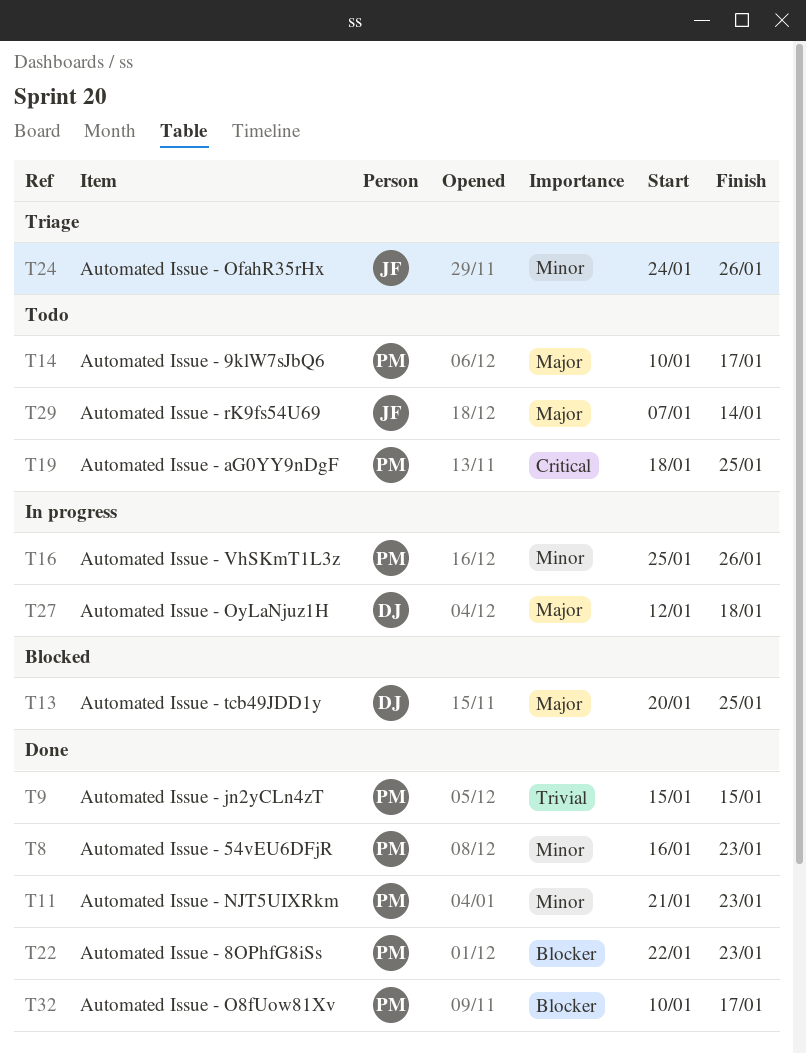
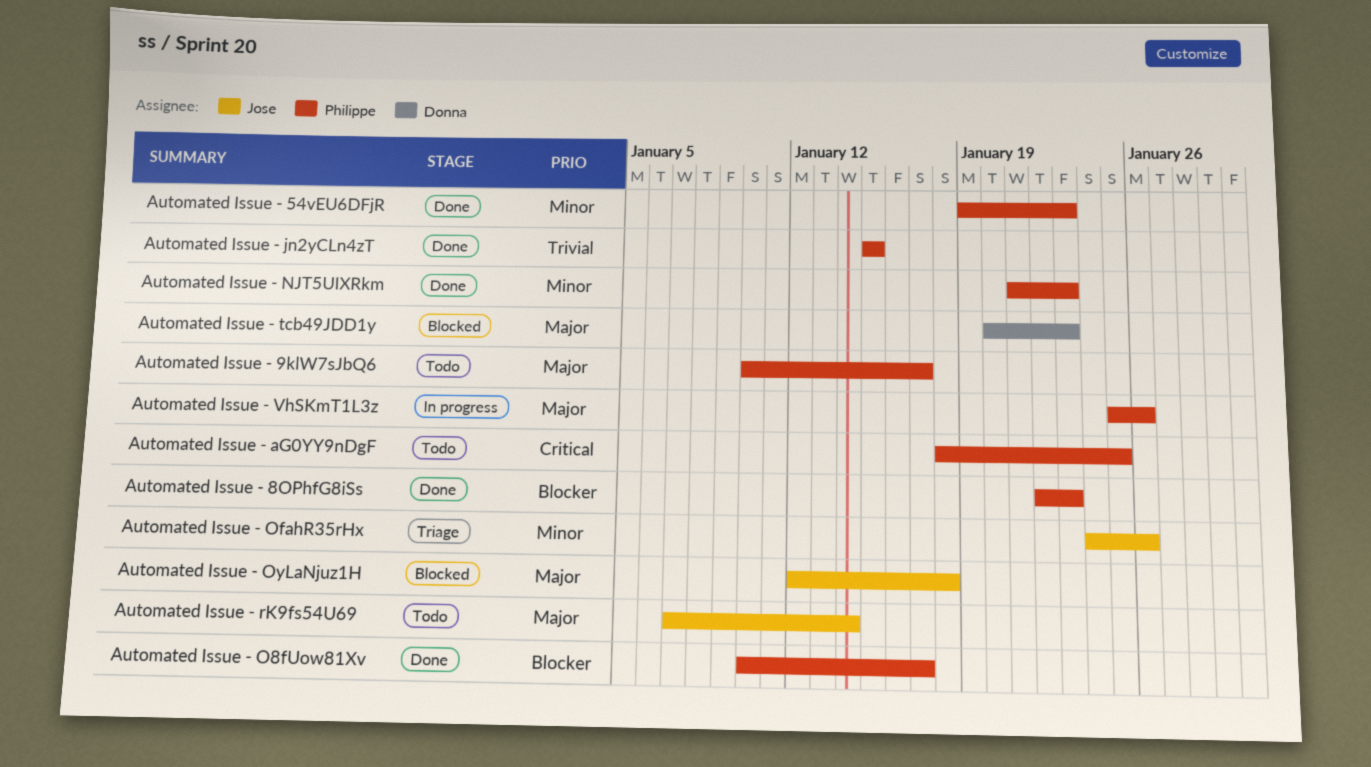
Automated Issue - 54vEU6DFjR, start: Jan 16 -> Jan 19
Automated Issue - OyLaNjuz1H, status: In progress -> Blocked
Automated Issue - OyLaNjuz1H, owner: Donna -> Jose
Automated Issue - tcb49JDD1y, due: Jan 25 -> Jan 23
Automated Issue - VhSKmT1L3z, priority: Minor -> Major

